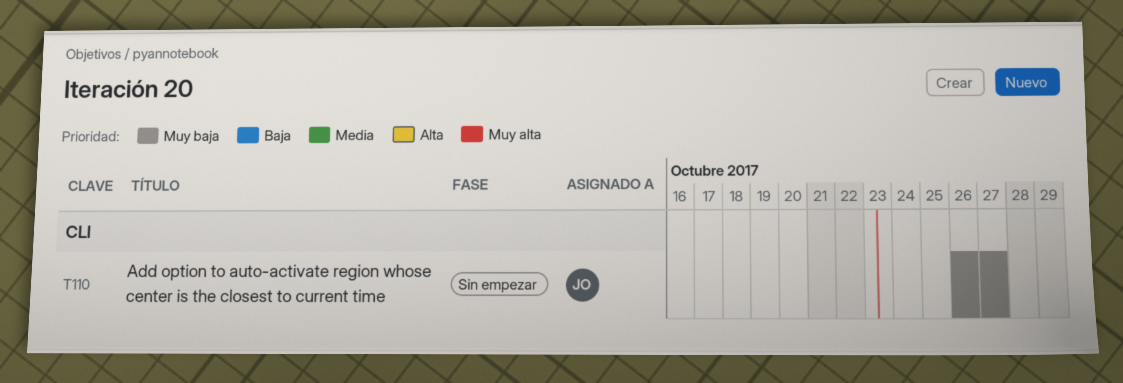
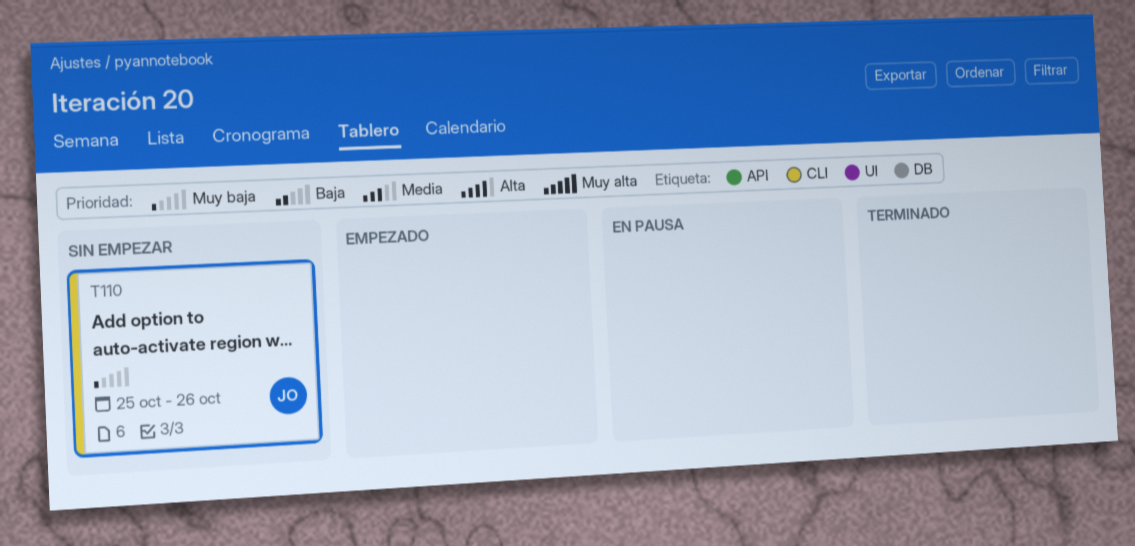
T110, start: Oct 26 -> Oct 25
T110, due: Oct 27 -> Oct 26

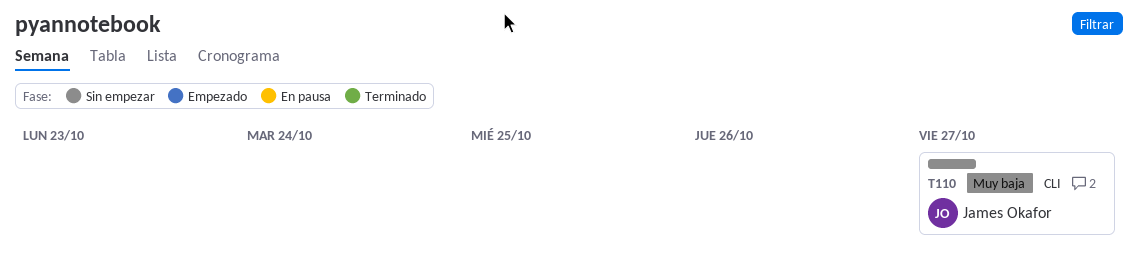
T110, due: Oct 26 -> Oct 27

